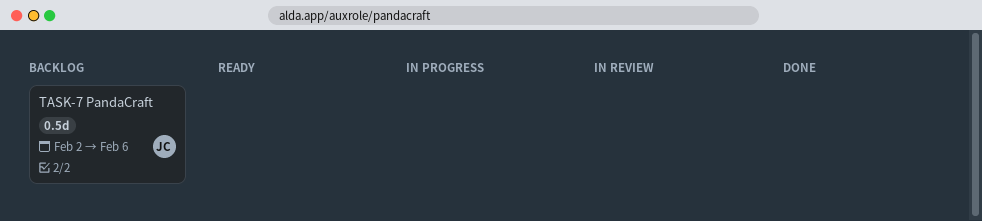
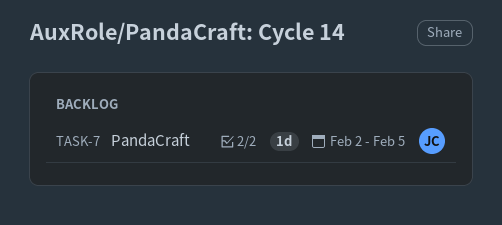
TASK-7, estimate: 0.5d -> 1d
TASK-7, due: Feb 6 -> Feb 5

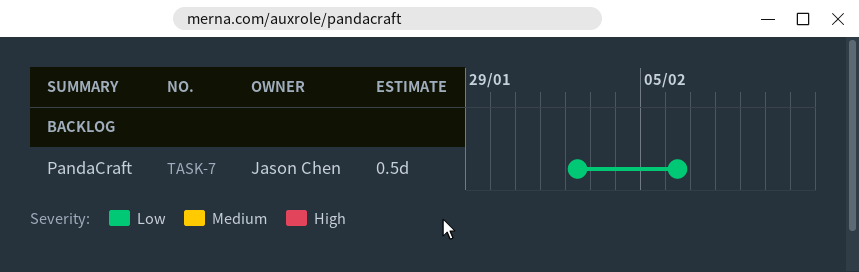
TASK-7, estimate: 1d -> 0.5d
TASK-7, due: Feb 5 -> Feb 6

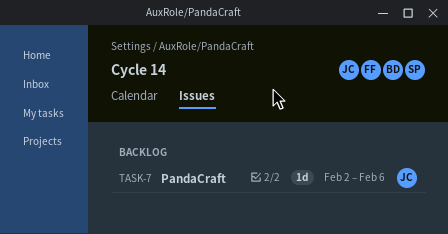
TASK-7, estimate: 0.5d -> 1d

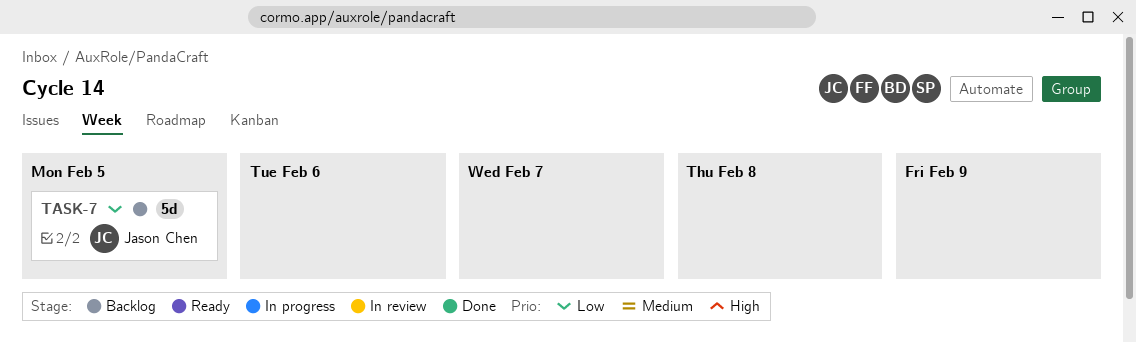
TASK-7, estimate: 1d -> 5d
TASK-7, due: Feb 6 -> Feb 5

